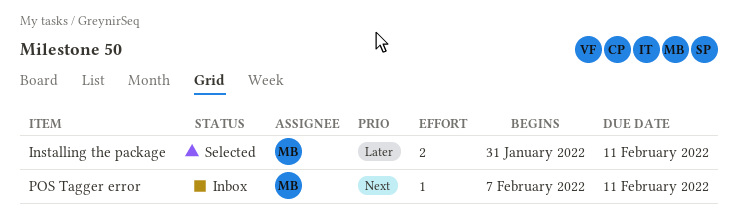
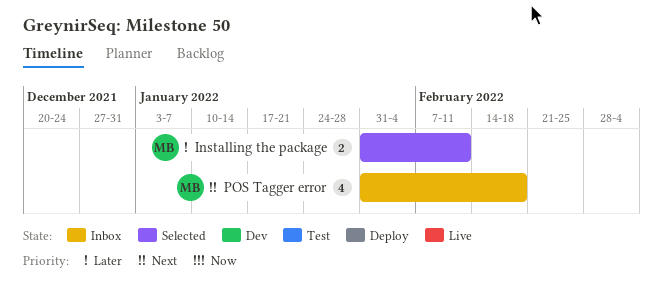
POS Tagger error, estimate: 1 -> 4
POS Tagger error, start: Feb 7 -> Jan 31
POS Tagger error, due: Feb 11 -> Feb 18

